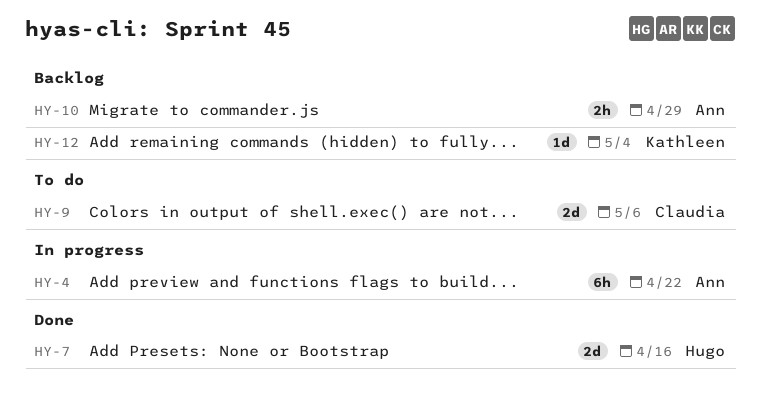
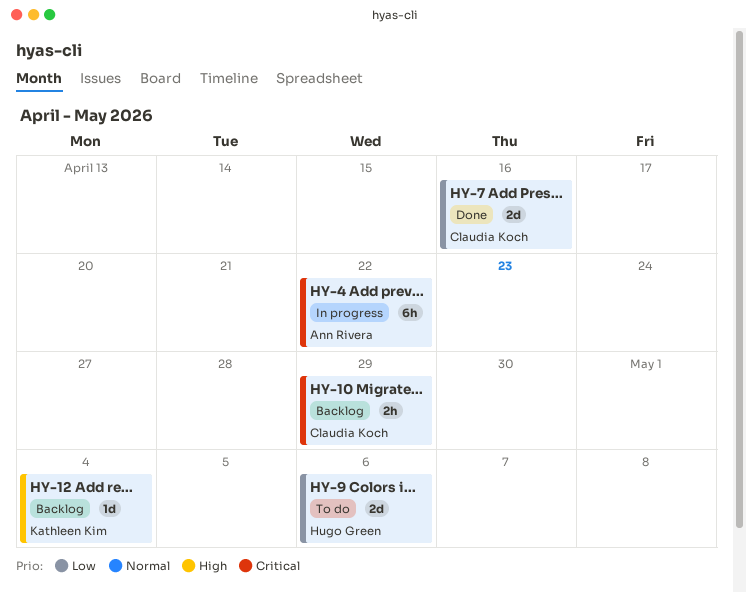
HY-7, owner: Hugo Green -> Claudia Koch
HY-9, owner: Claudia Koch -> Hugo Green
HY-10, owner: Ann Rivera -> Claudia Koch

